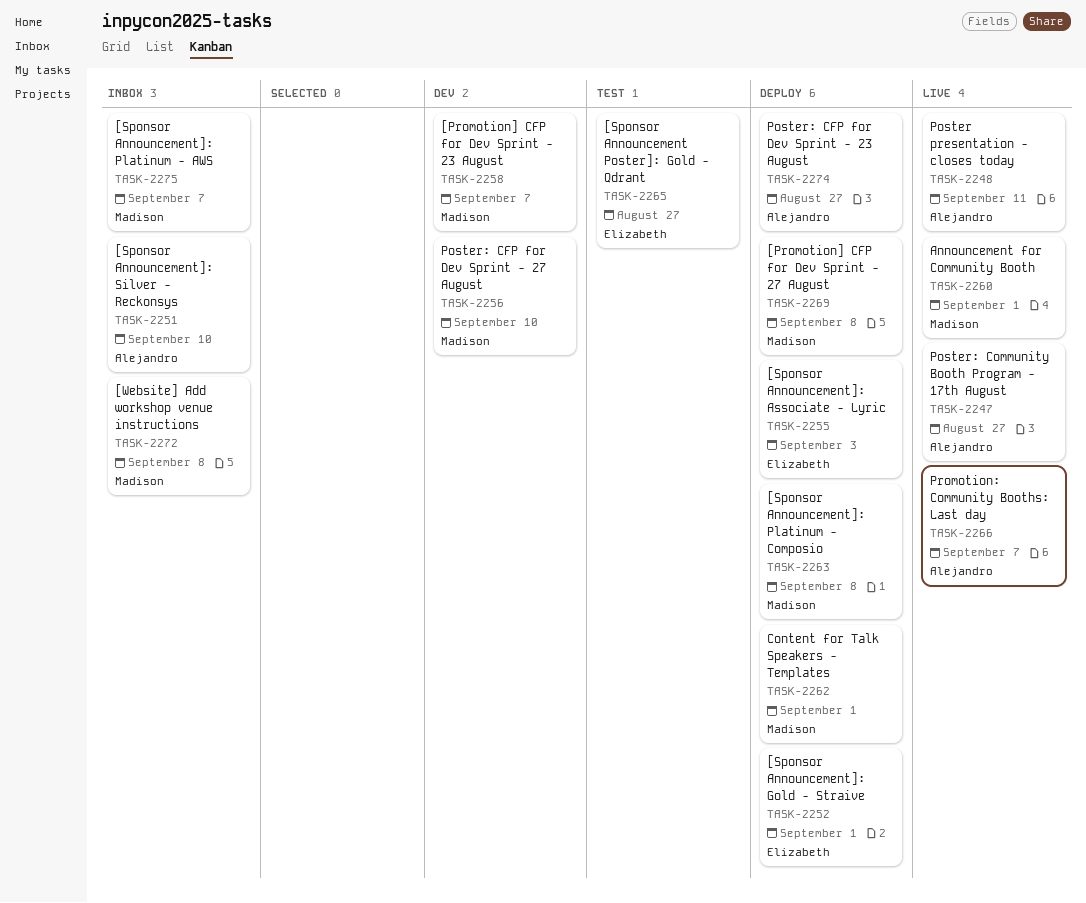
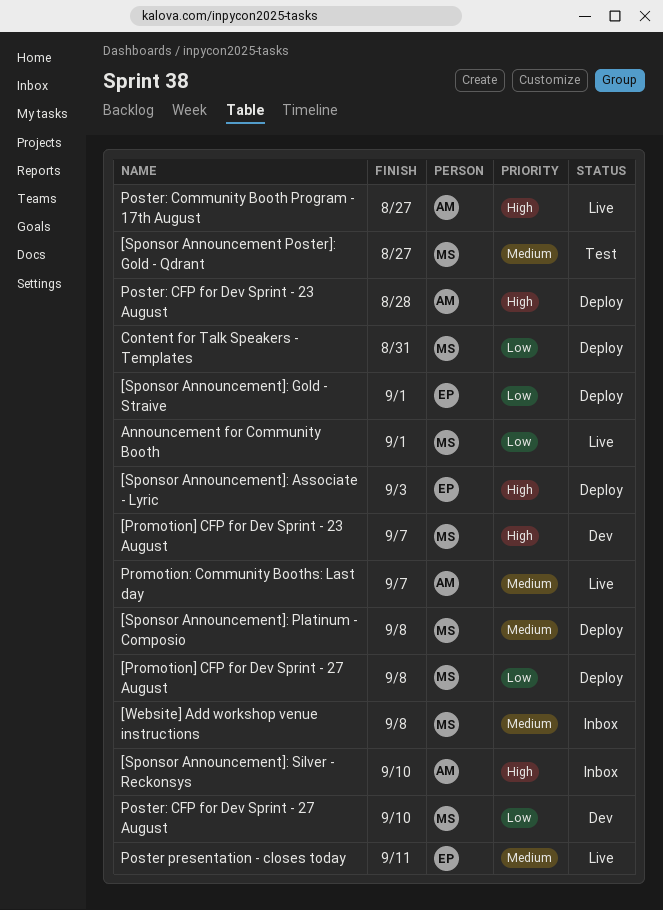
[Sponsor Announcement Poster]: Gold - Qdrant, owner: Elizabeth -> Madison
[Sponsor Announcement]: Platinum - AWS: present -> none
Content for Talk Speakers - Templates, due: Sep 1 -> Aug 31
Poster presentation - closes today, owner: Alejandro -> Elizabeth
Poster: CFP for Dev Sprint - 23 August, due: Aug 27 -> Aug 28

